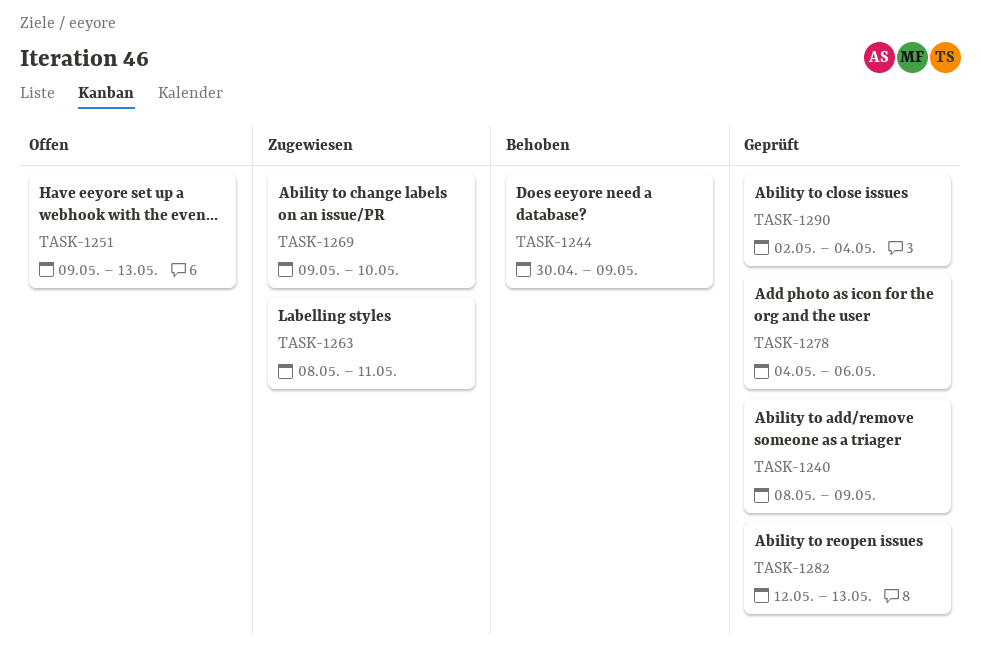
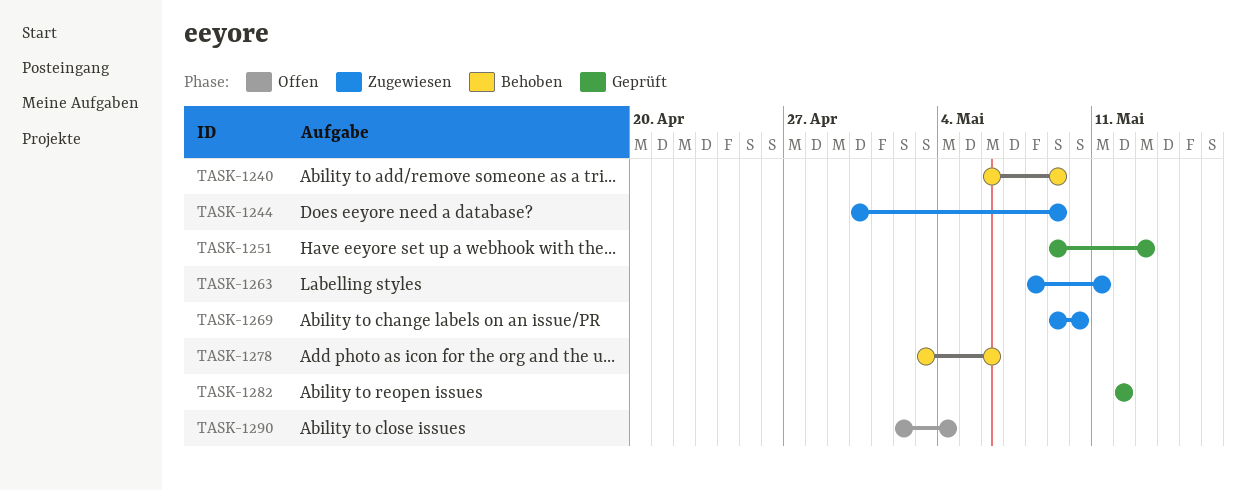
TASK-1240, status: Geprüft -> Behoben
TASK-1240, start: May 8 -> May 6
TASK-1244, status: Behoben -> Zugewiesen
TASK-1251, status: Offen -> Geprüft
TASK-1278, status: Geprüft -> Behoben
TASK-1278, start: May 4 -> May 3
TASK-1282, due: May 13 -> May 12
TASK-1290, status: Geprüft -> Offen

